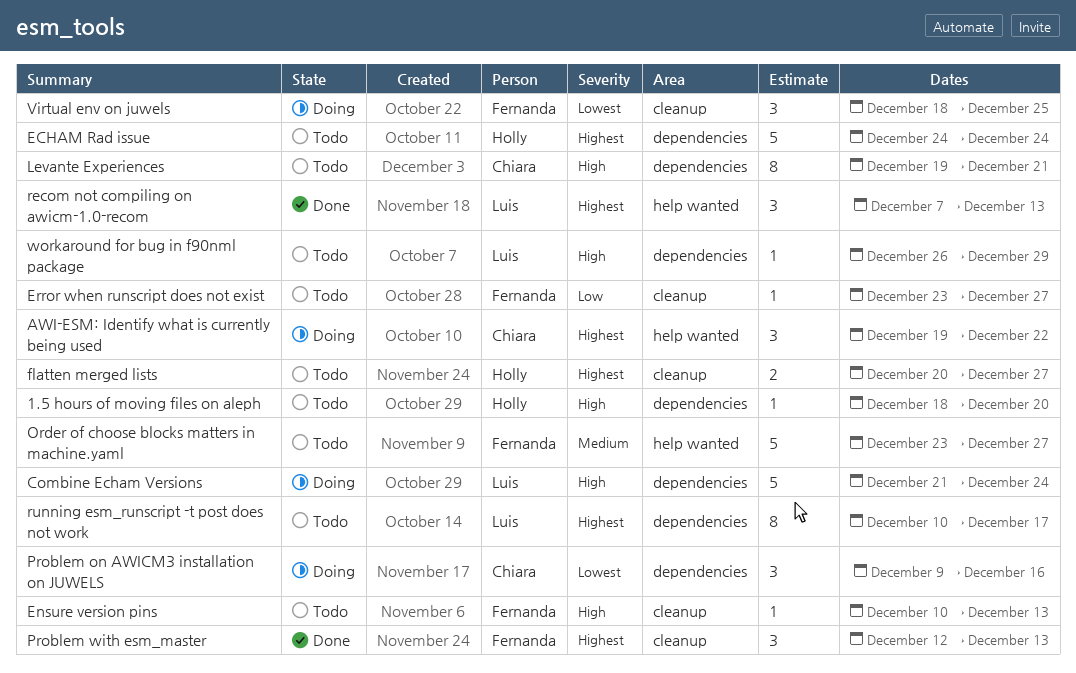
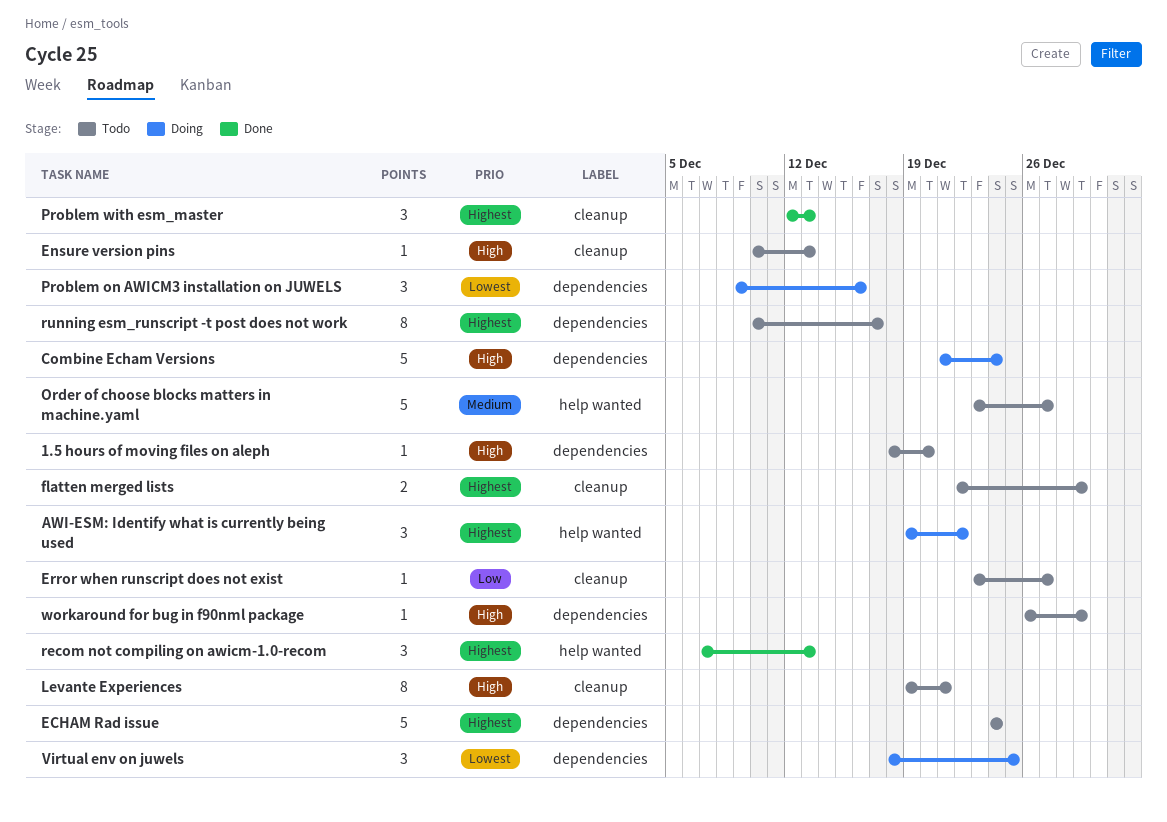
flatten merged lists, start: Dec 20 -> Dec 22
flatten merged lists, due: Dec 27 -> Dec 29
Levante Experiences, label: dependencies -> cleanup
Virtual env on juwels, label: cleanup -> dependencies

